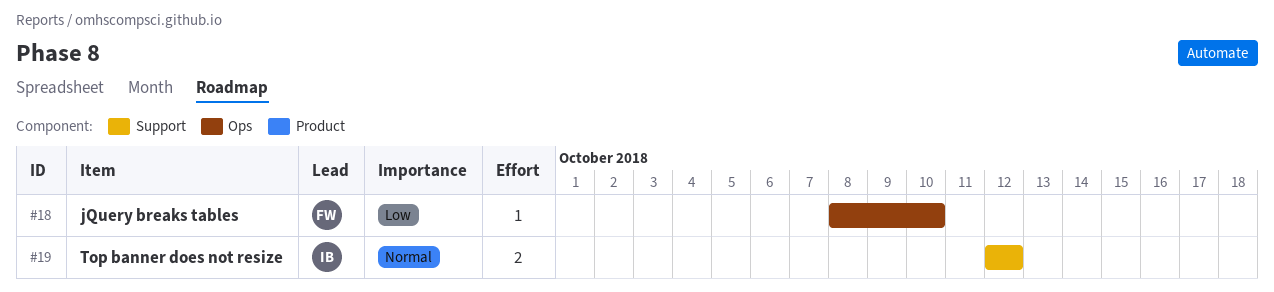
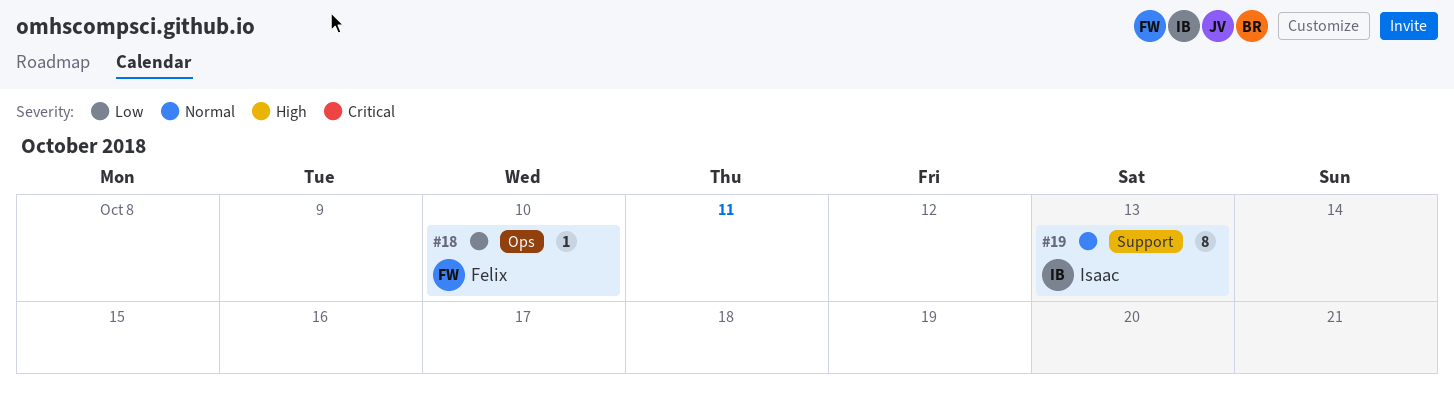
#19, estimate: 2 -> 8
#19, due: Oct 12 -> Oct 13

